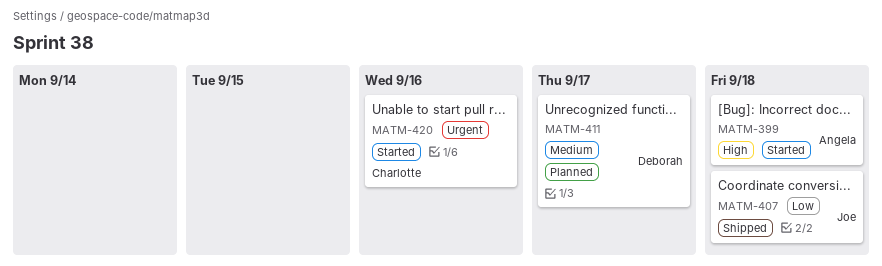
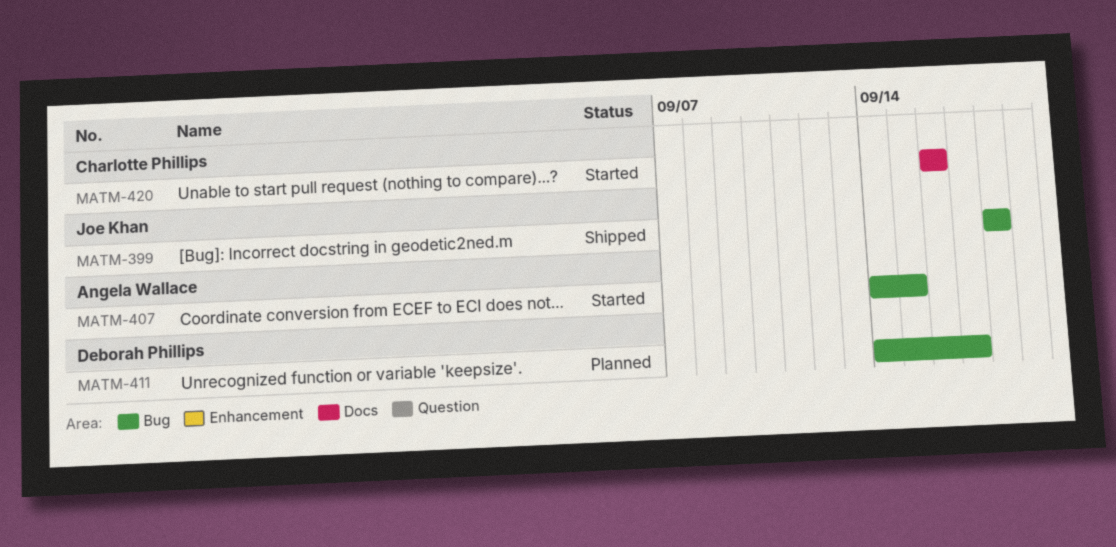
MATM-399, status: Started -> Shipped
MATM-399, owner: Angela Wallace -> Joe Khan
MATM-407, status: Shipped -> Started
MATM-407, owner: Joe Khan -> Angela Wallace
MATM-407, due: Sep 18 -> Sep 15

